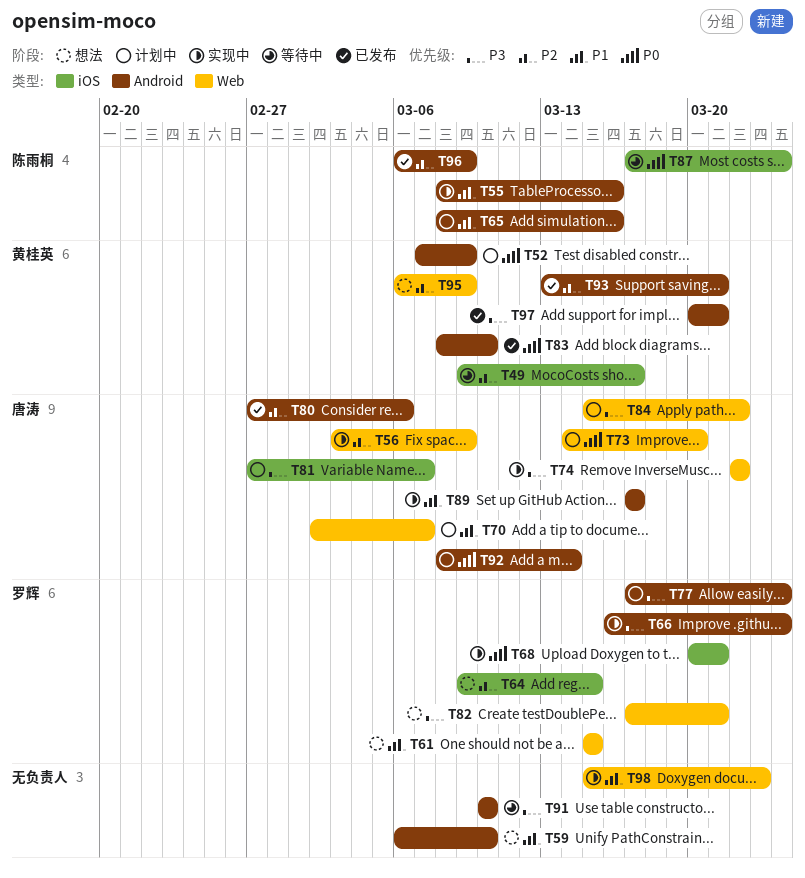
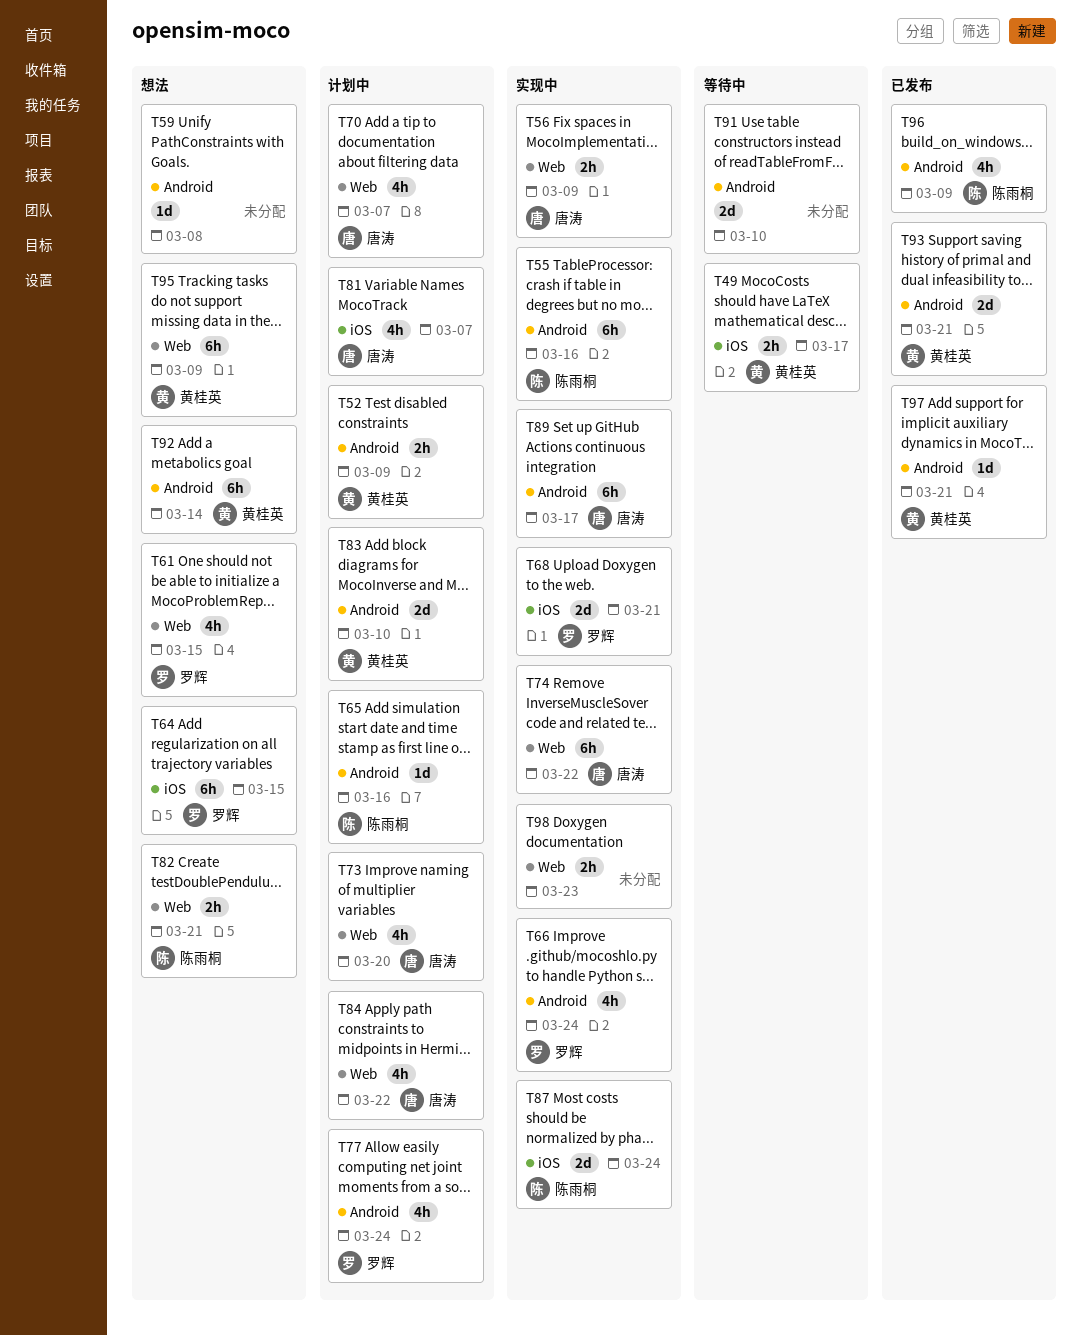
T59, due: Mar 10 -> Mar 8
T80: present -> none
T82, owner: 罗辉 -> 陈雨桐
T83, status: 已发布 -> 计划中
T87, status: 等待中 -> 实现中
T92, status: 计划中 -> 想法
T92, owner: 唐涛 -> 黄桂英

